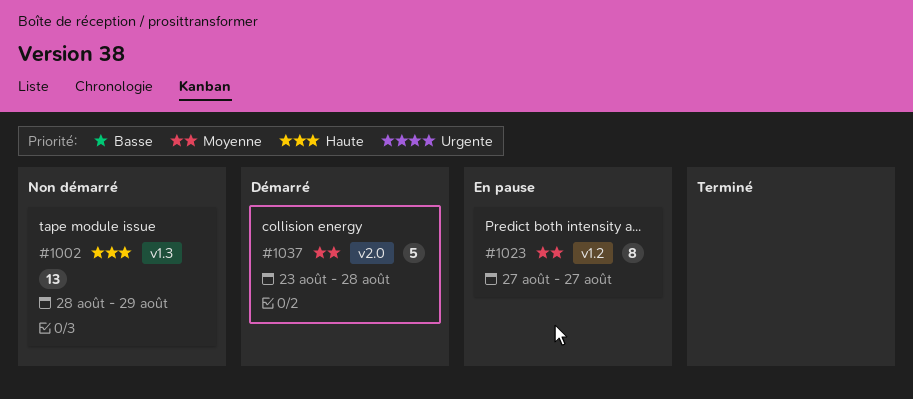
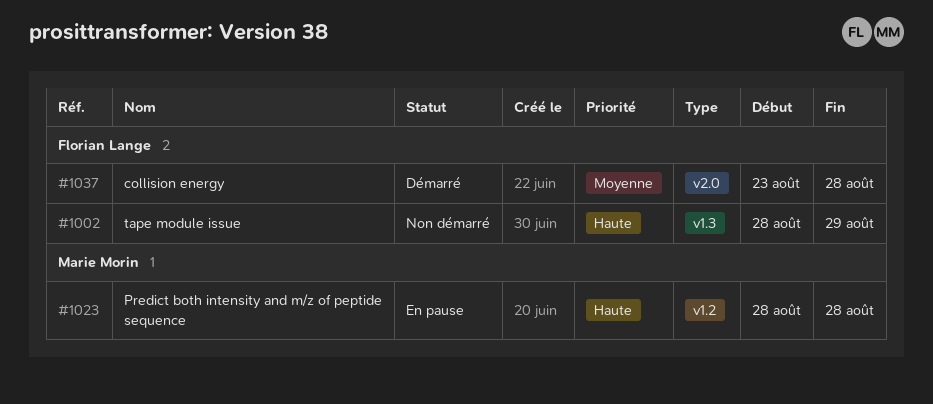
#1023, priority: Moyenne -> Haute
#1023, start: Aug 27 -> Aug 28
#1023, due: Aug 27 -> Aug 28

